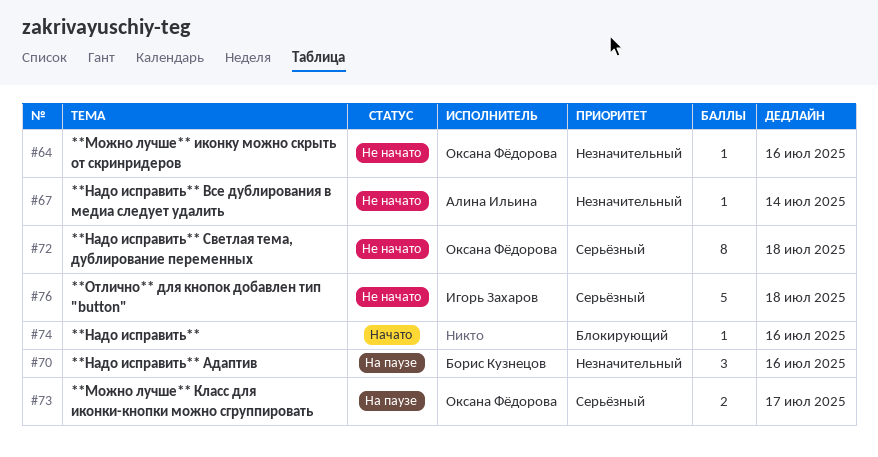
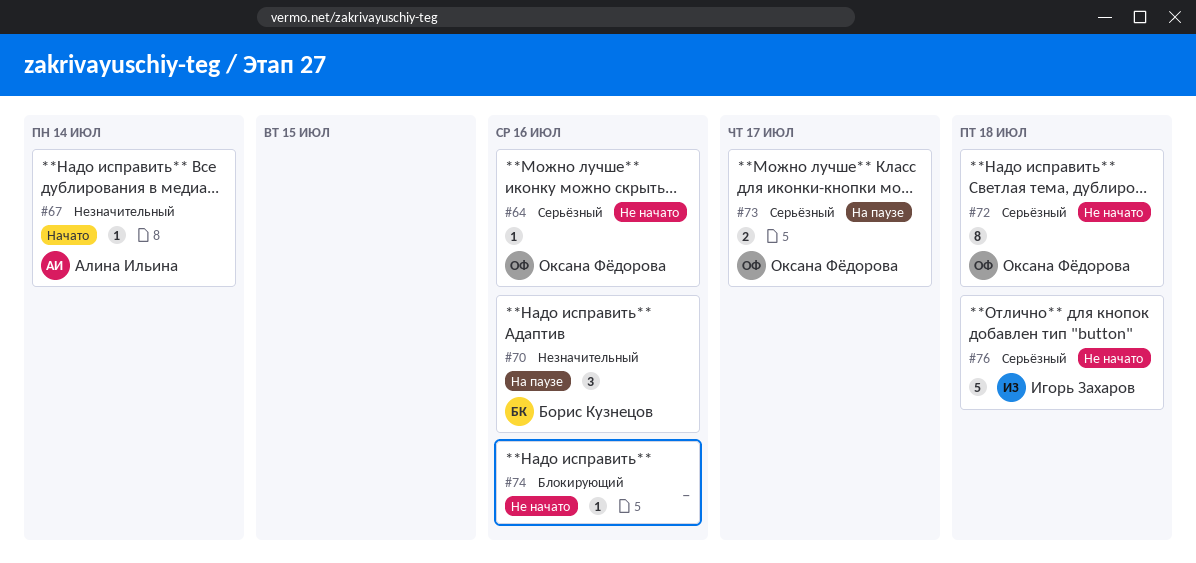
#64, priority: Незначительный -> Серьёзный
#67, status: Не начато -> Начато
#74, status: Начато -> Не начато

